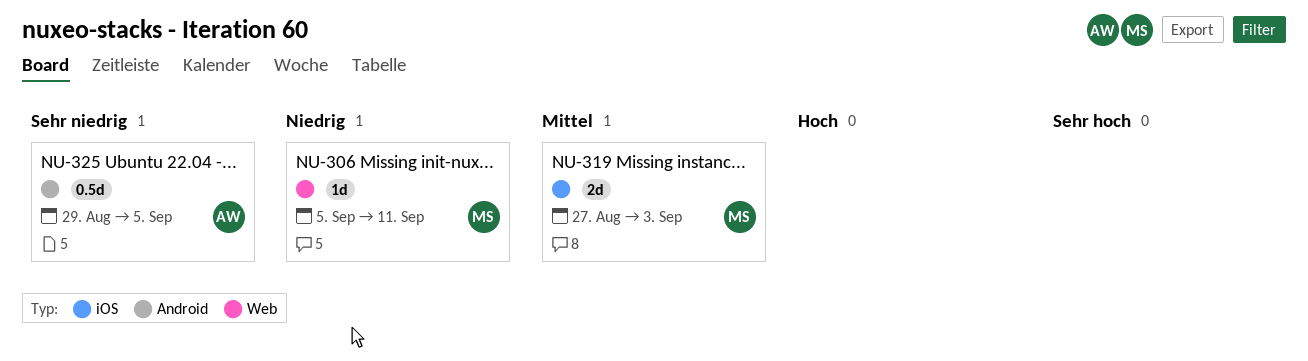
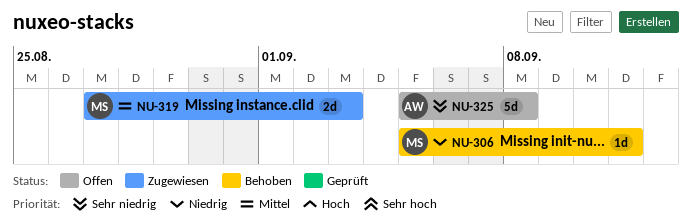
NU-325, estimate: 0.5d -> 5d
NU-325, start: Aug 29 -> Sep 5
NU-325, due: Sep 5 -> Sep 8

